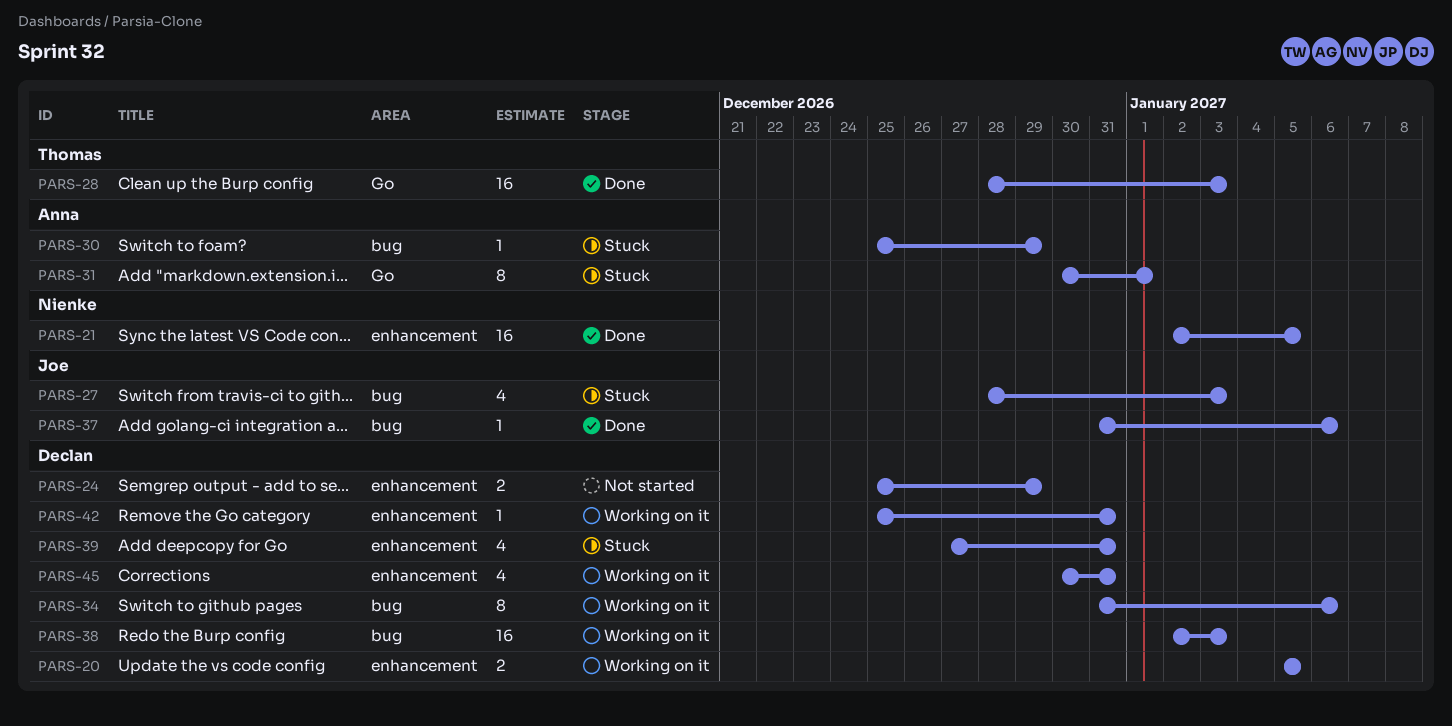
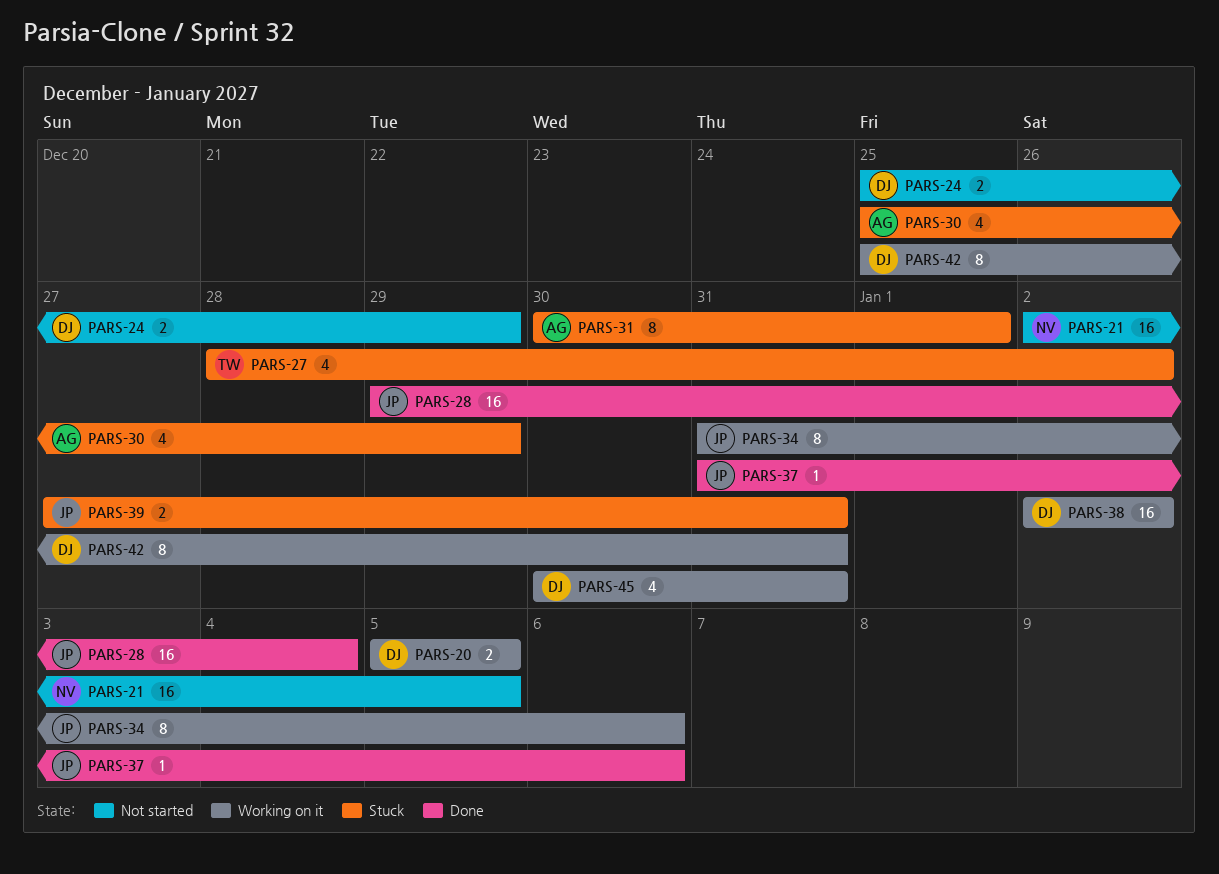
PARS-21, status: Done -> Not started
PARS-27, owner: Joe -> Thomas
PARS-27, due: Jan 3 -> Jan 2
PARS-28, owner: Thomas -> Joe
PARS-28, start: Dec 28 -> Dec 29
PARS-28, due: Jan 3 -> Jan 4
PARS-30, estimate: 1 -> 4
PARS-34, owner: Declan -> Joe
PARS-38, due: Jan 3 -> Jan 2
PARS-39, owner: Declan -> Joe
PARS-39, estimate: 4 -> 2
PARS-42, estimate: 1 -> 8

